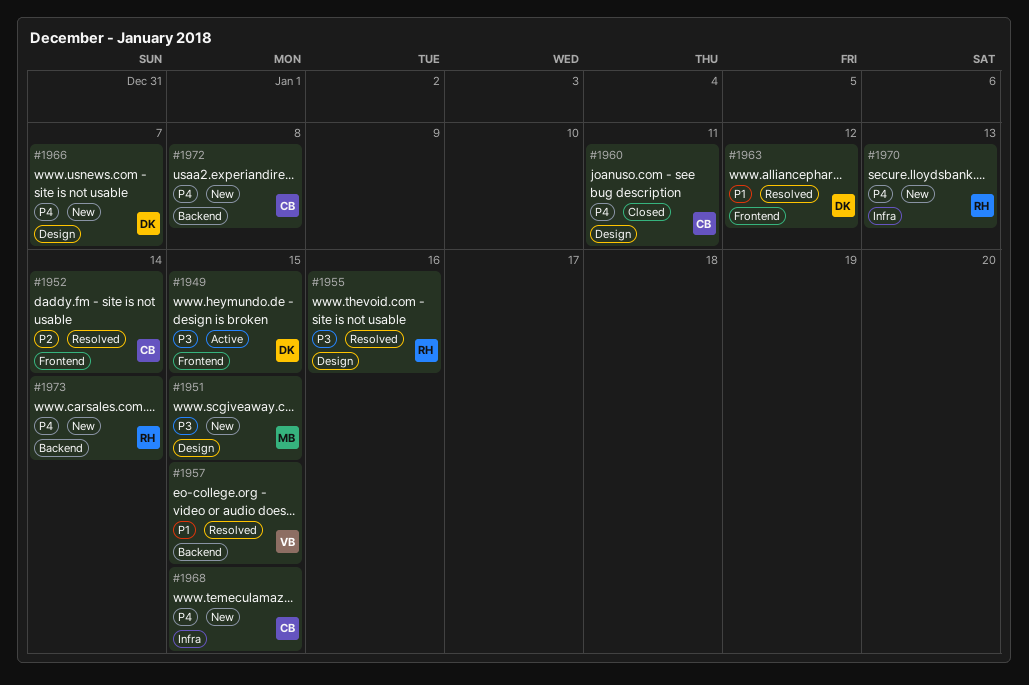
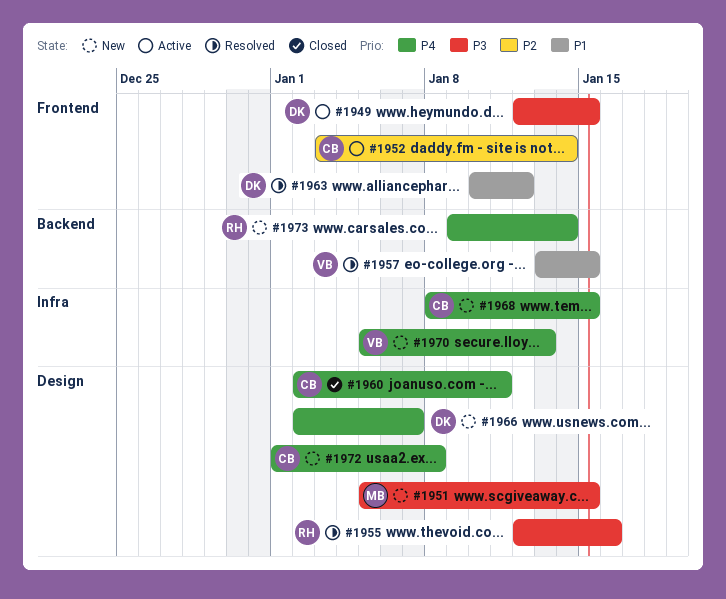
#1952, status: Resolved -> Active
#1970, owner: RH -> VB
#1972, label: Backend -> Design

